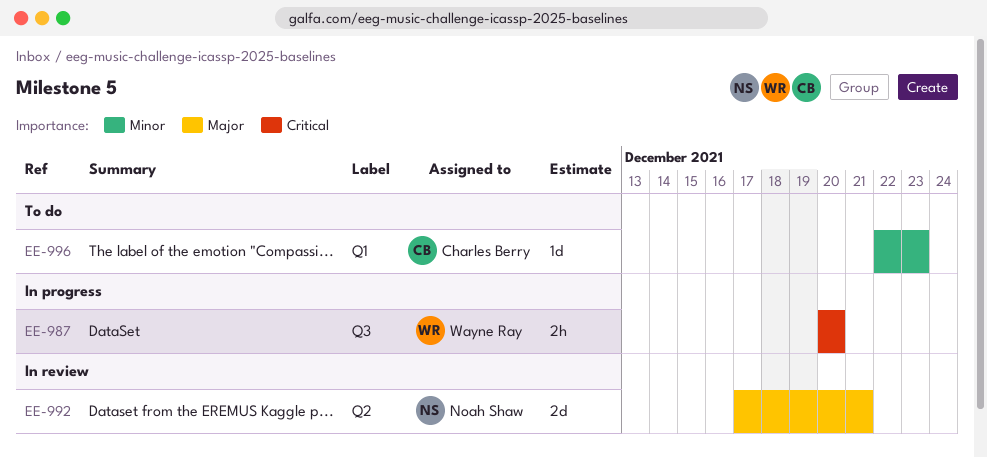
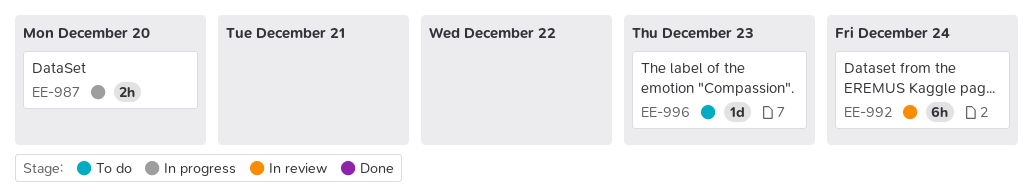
EE-992, estimate: 2d -> 6h
EE-992, due: Dec 21 -> Dec 24

